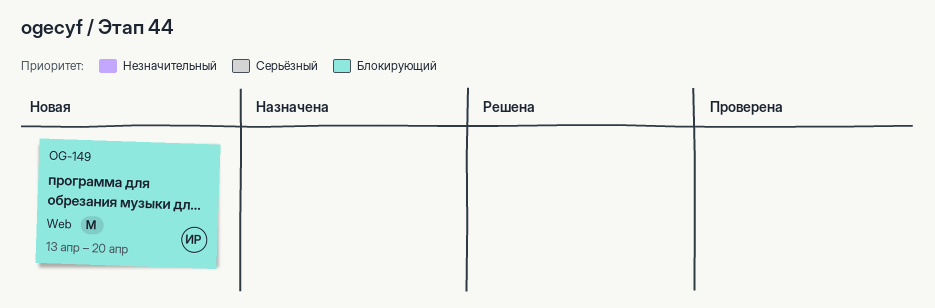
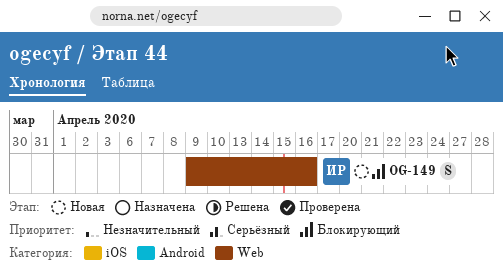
OG-149, estimate: M -> S
OG-149, start: Apr 13 -> Apr 9
OG-149, due: Apr 20 -> Apr 16

